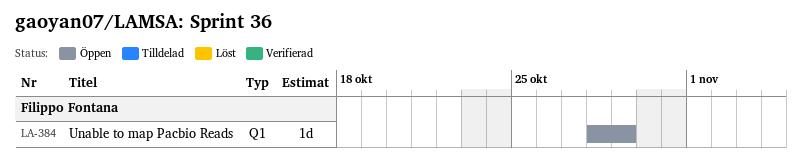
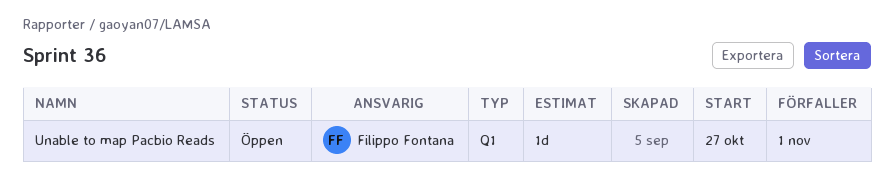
Unable to map Pacbio Reads, start: Oct 28 -> Oct 27
Unable to map Pacbio Reads, due: Oct 29 -> Nov 1

